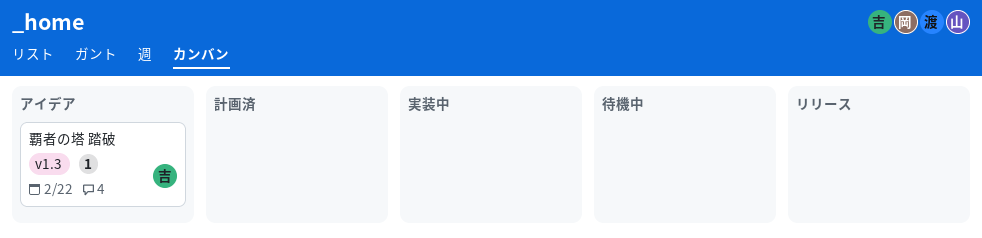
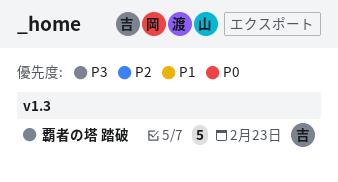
覇者の塔 踏破, estimate: 1 -> 5
覇者の塔 踏破, due: Feb 22 -> Feb 23

